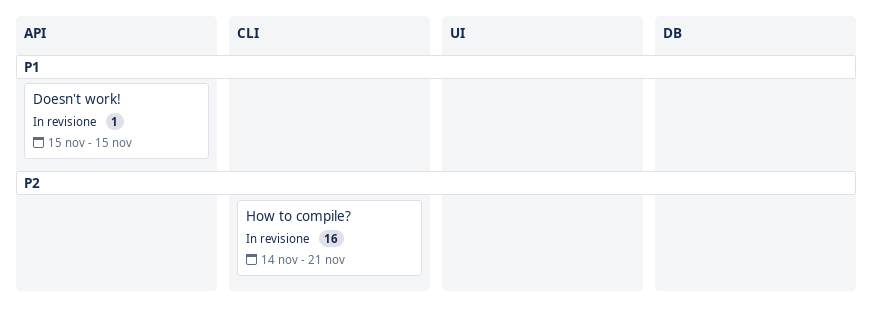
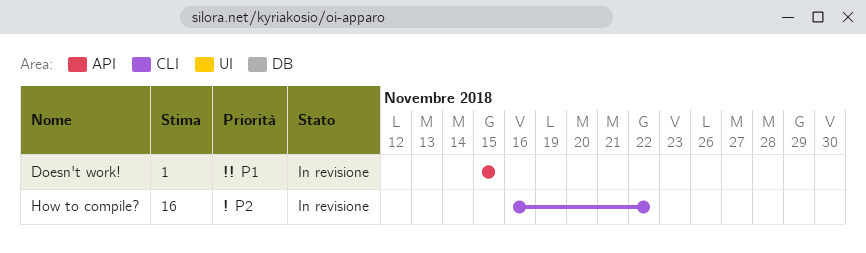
How to compile?, start: Nov 14 -> Nov 16
How to compile?, due: Nov 21 -> Nov 22

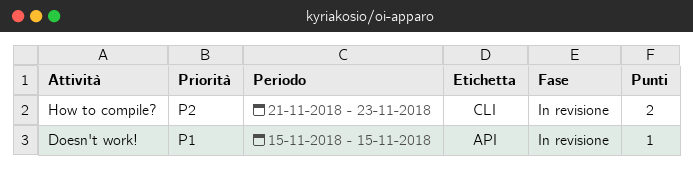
How to compile?, estimate: 16 -> 2
How to compile?, start: Nov 16 -> Nov 21
How to compile?, due: Nov 22 -> Nov 23

